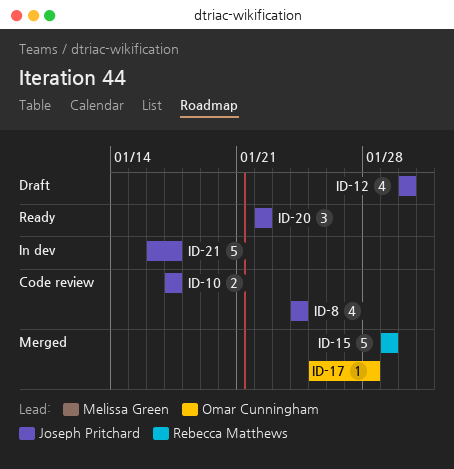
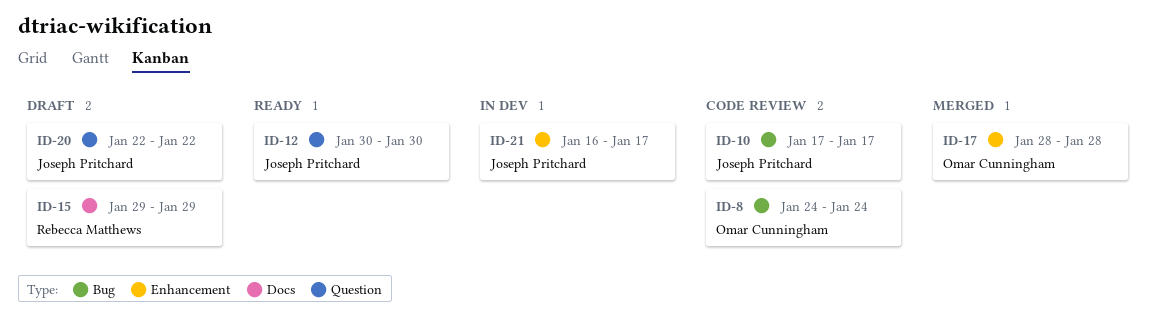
ID-8, owner: Joseph Pritchard -> Omar Cunningham
ID-12, status: Draft -> Ready
ID-15, status: Merged -> Draft
ID-17, start: Jan 25 -> Jan 28
ID-20, status: Ready -> Draft

